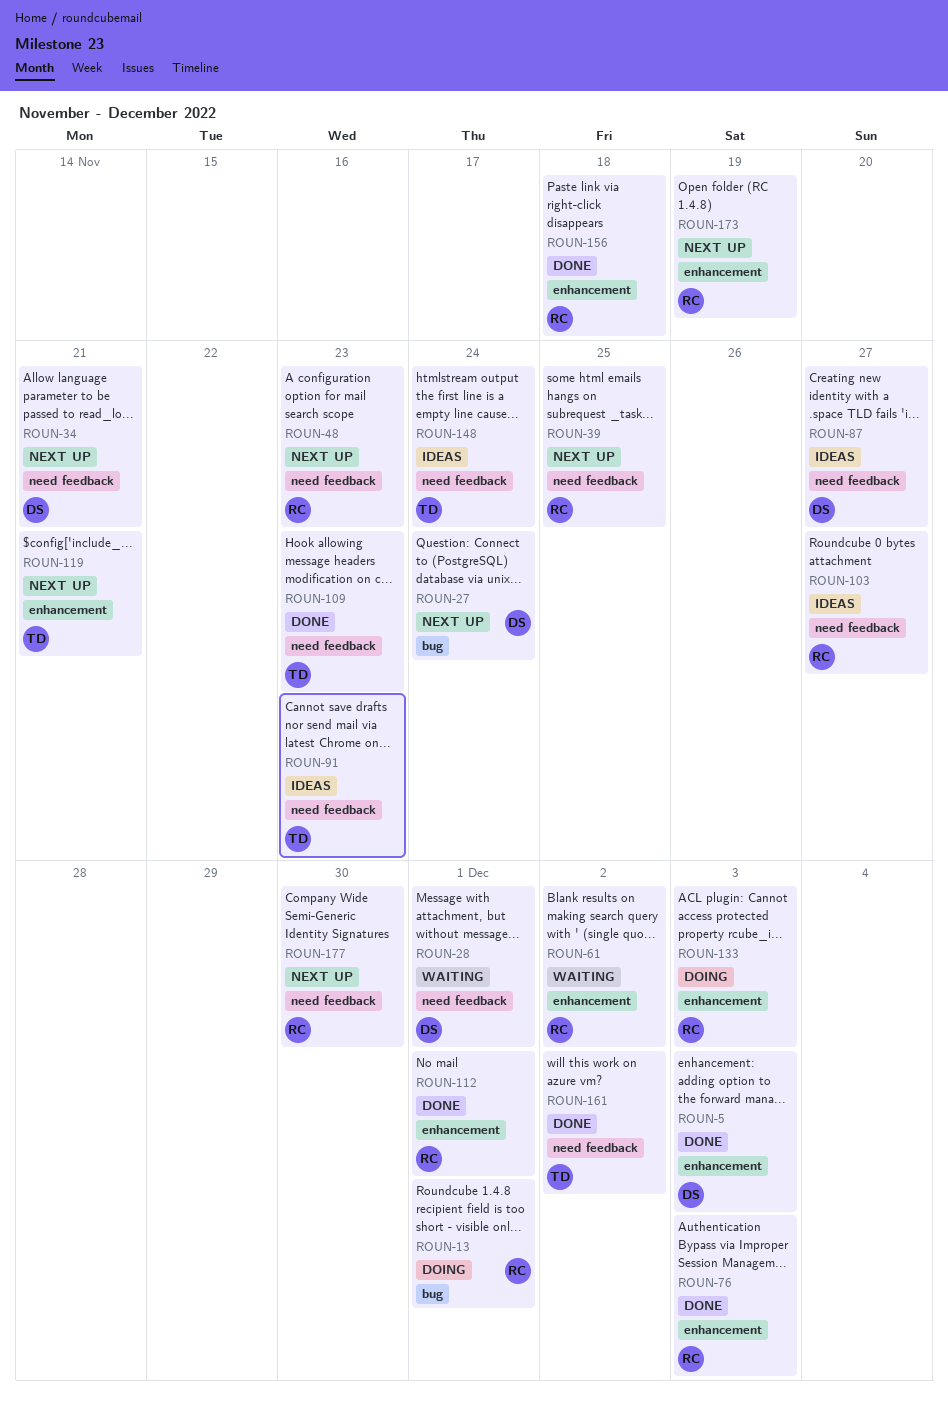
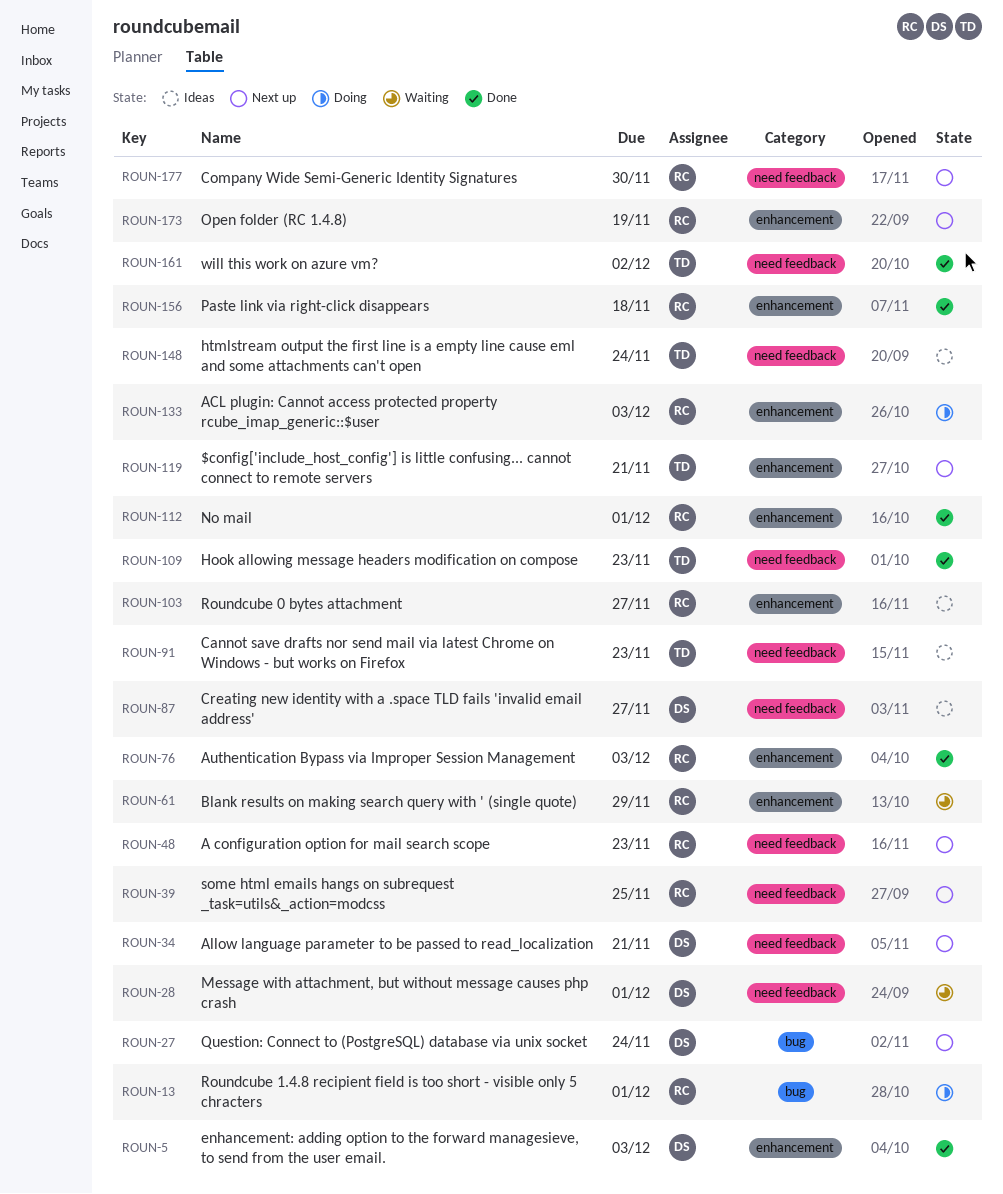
ROUN-61, due: Dec 2 -> Nov 29
ROUN-103, label: need feedback -> enhancement

